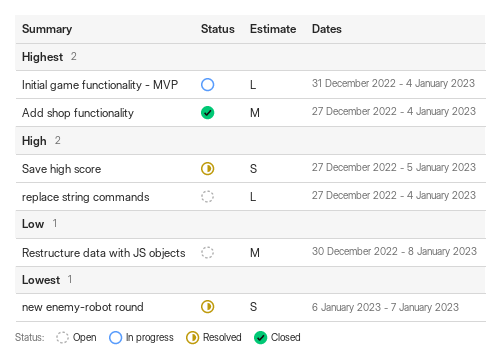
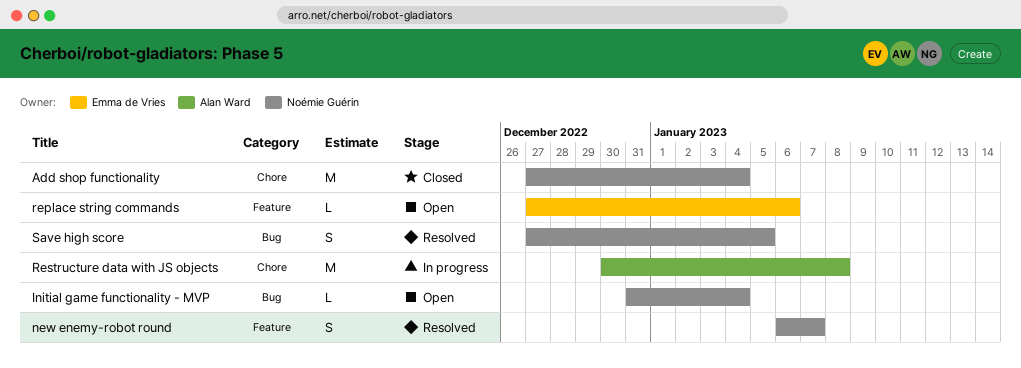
Initial game functionality - MVP, status: In progress -> Open
replace string commands, due: Jan 4 -> Jan 6
Restructure data with JS objects, status: Open -> In progress

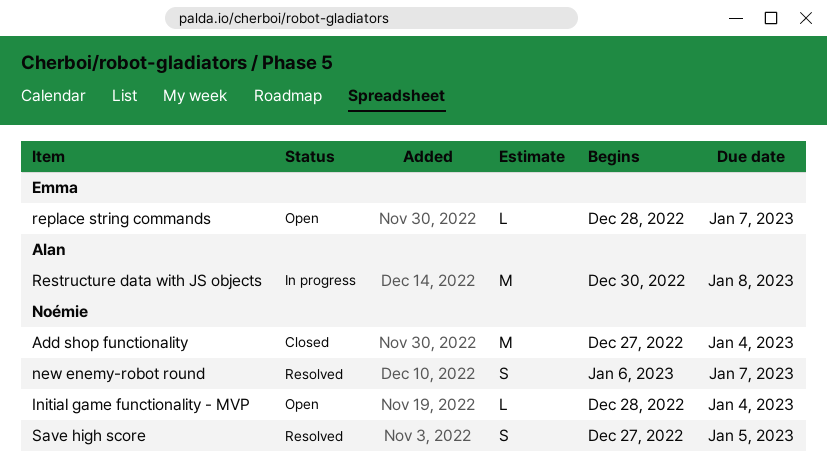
Initial game functionality - MVP, start: Dec 31 -> Dec 28
replace string commands, start: Dec 27 -> Dec 28
replace string commands, due: Jan 6 -> Jan 7

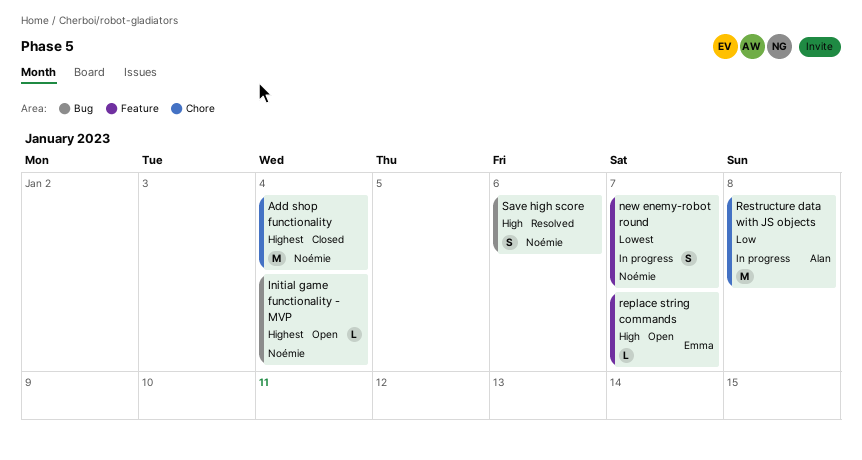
new enemy-robot round, status: Resolved -> In progress
Save high score, due: Jan 5 -> Jan 6

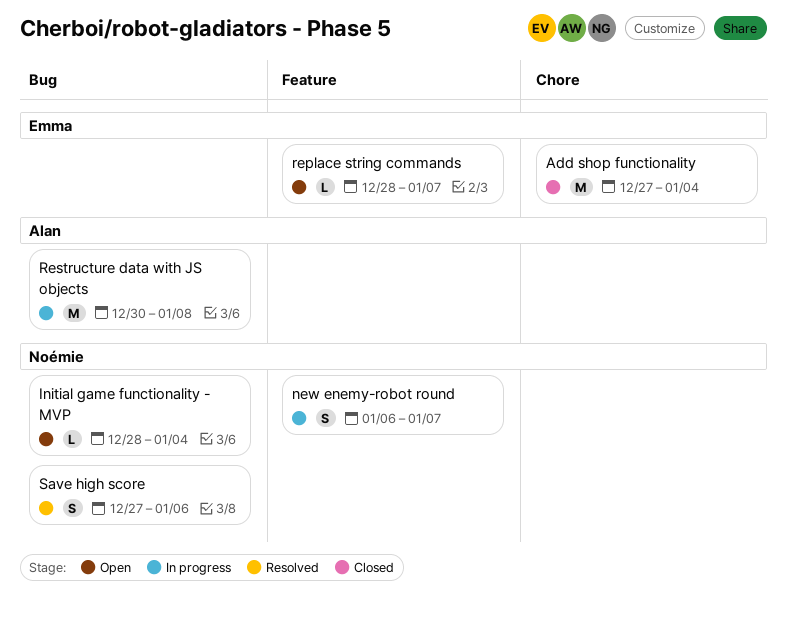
Add shop functionality, owner: Noémie -> Emma
Restructure data with JS objects, label: Chore -> Bug

